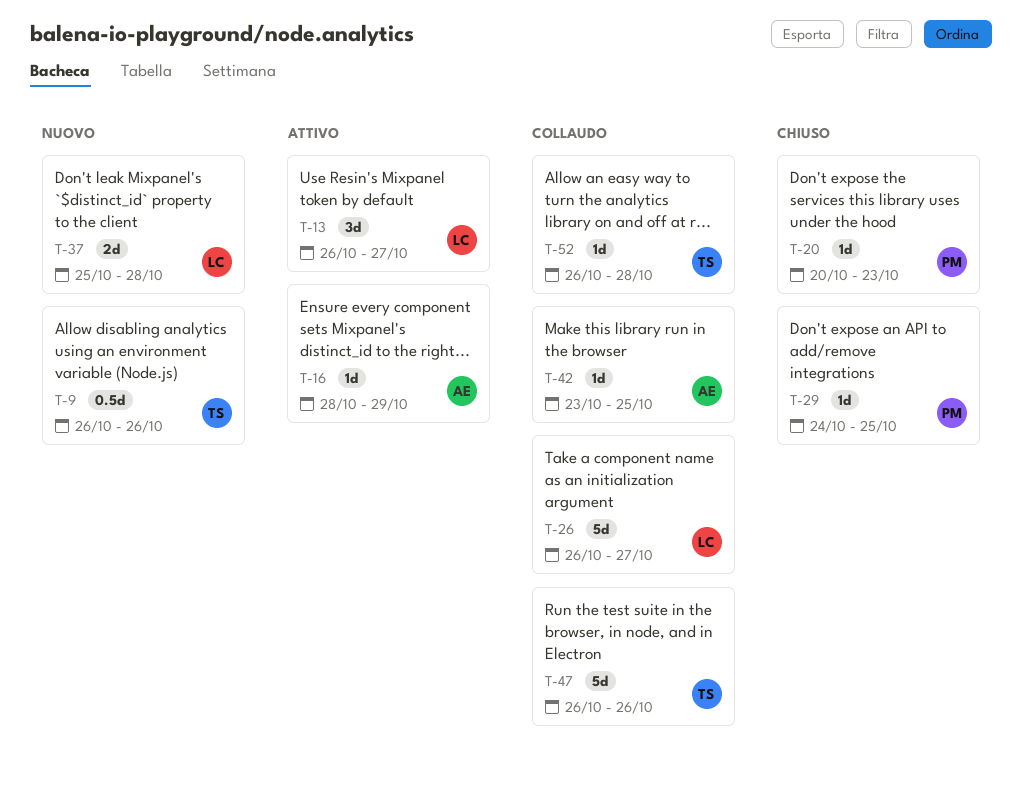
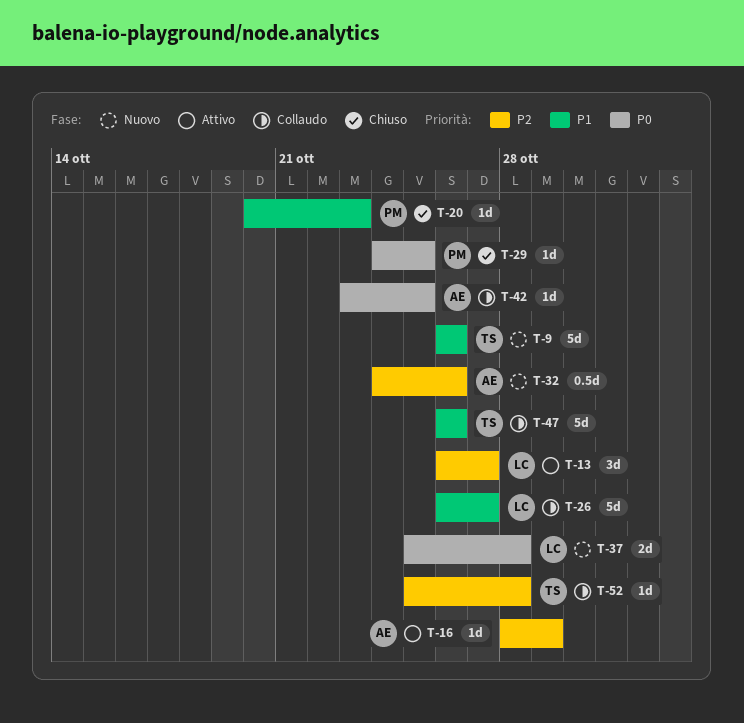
T-9, estimate: 0.5d -> 5d
T-32: none -> present
T-52, start: Oct 26 -> Oct 25

